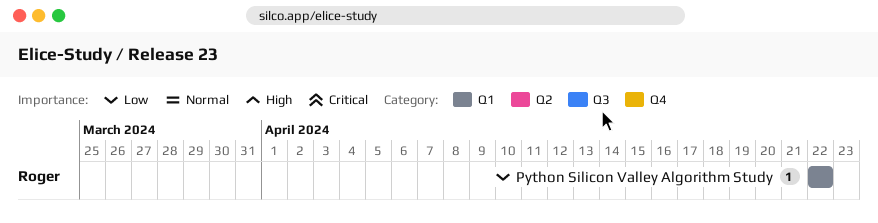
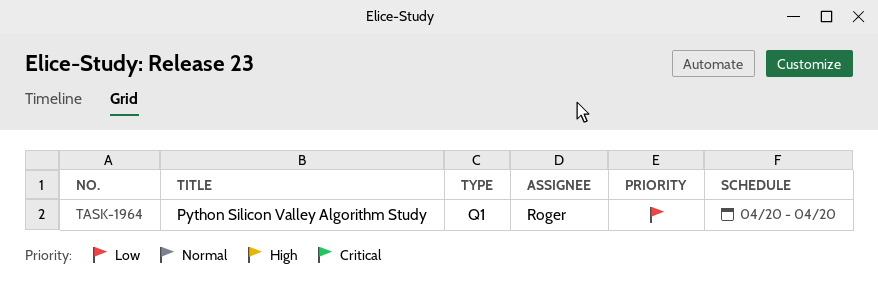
Python Silicon Valley Algorithm Study, start: Apr 22 -> Apr 20
Python Silicon Valley Algorithm Study, due: Apr 22 -> Apr 20

